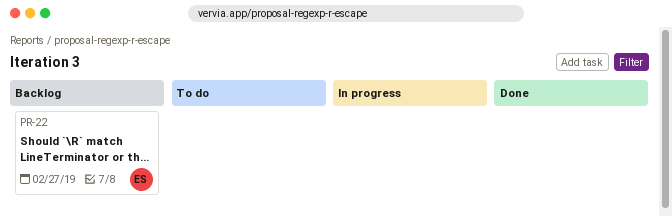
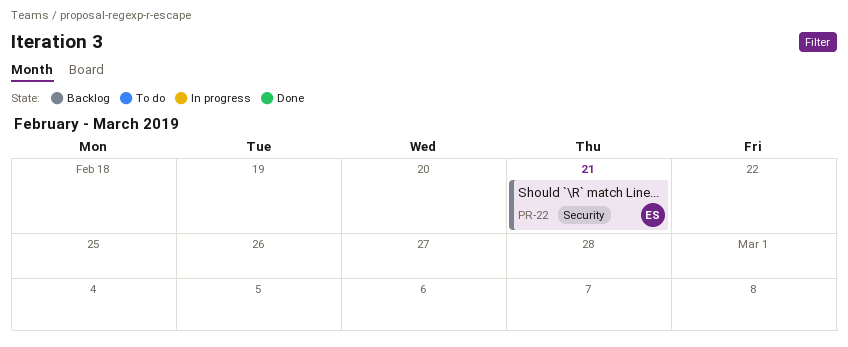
PR-22, due: Feb 27 -> Feb 21

